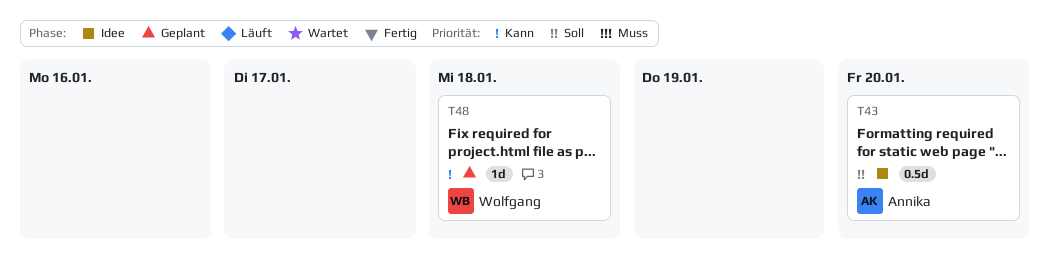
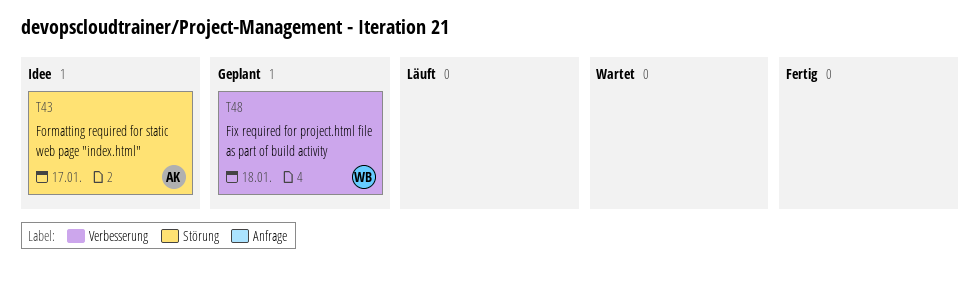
T43, due: Jan 20 -> Jan 17

